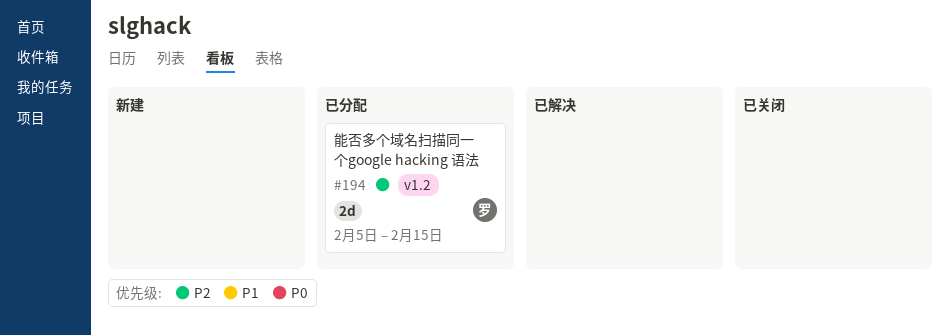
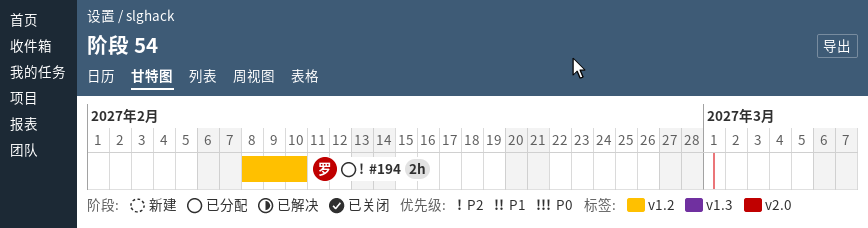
#194, estimate: 2d -> 2h
#194, start: Feb 5 -> Feb 8
#194, due: Feb 15 -> Feb 10

